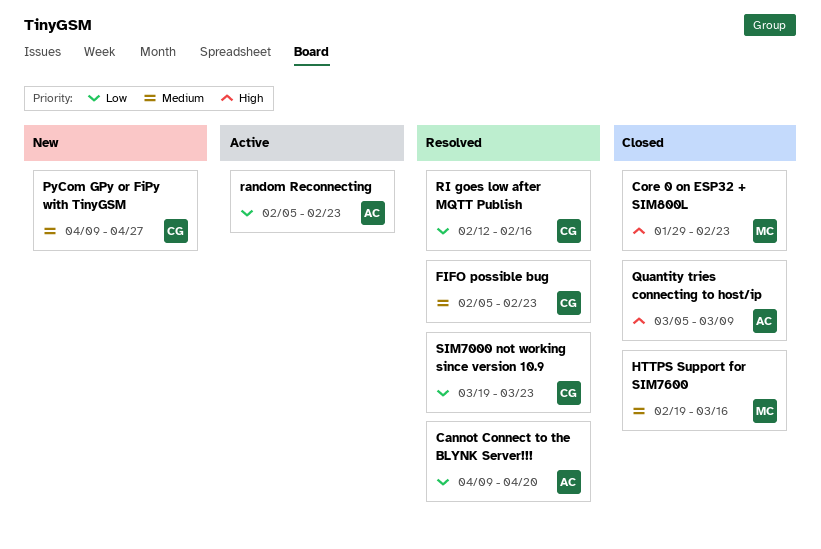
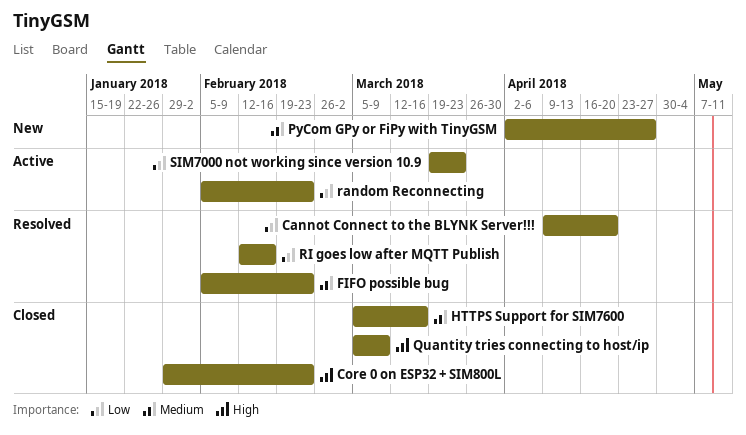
HTTPS Support for SIM7600, start: Feb 19 -> Mar 5
PyCom GPy or FiPy with TinyGSM, start: Apr 9 -> Apr 2
SIM7000 not working since version 10.9, status: Resolved -> Active

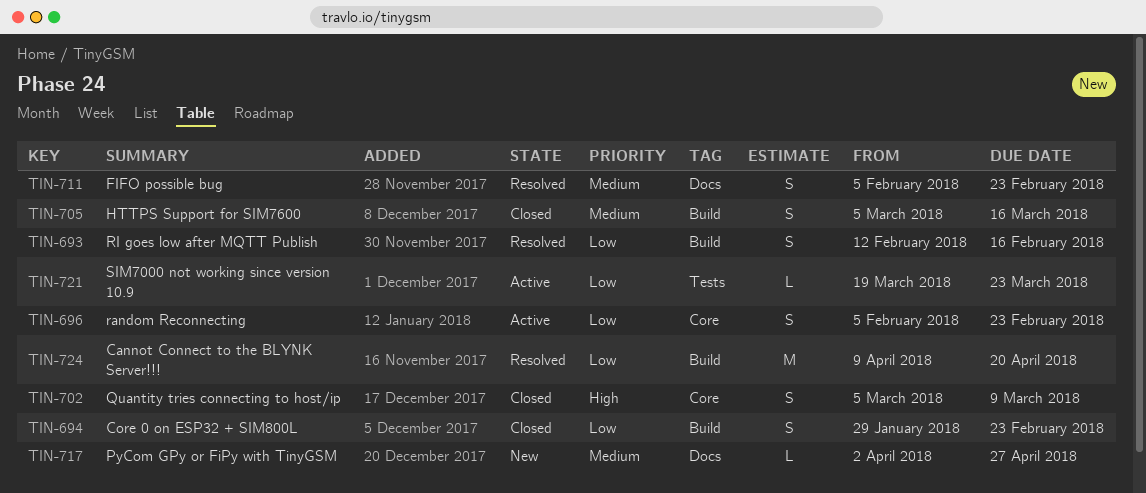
Core 0 on ESP32 + SIM800L, priority: High -> Low

